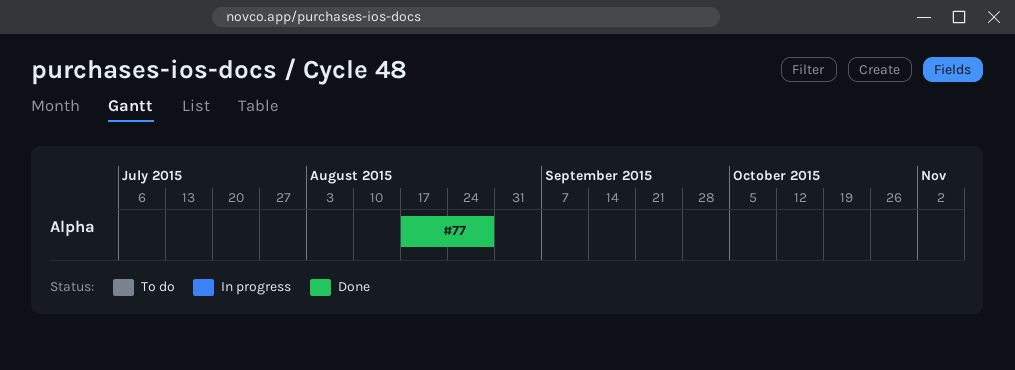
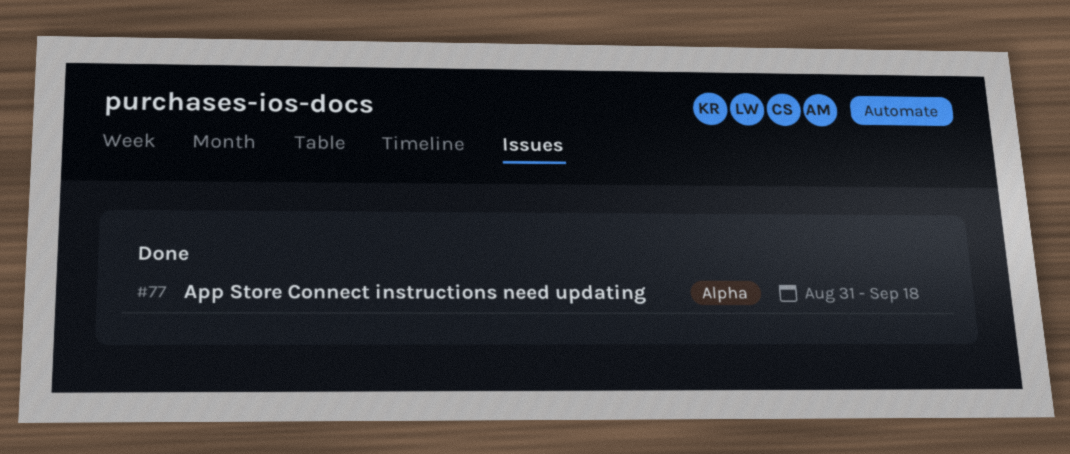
#77, start: Aug 17 -> Aug 31
#77, due: Aug 28 -> Sep 18

